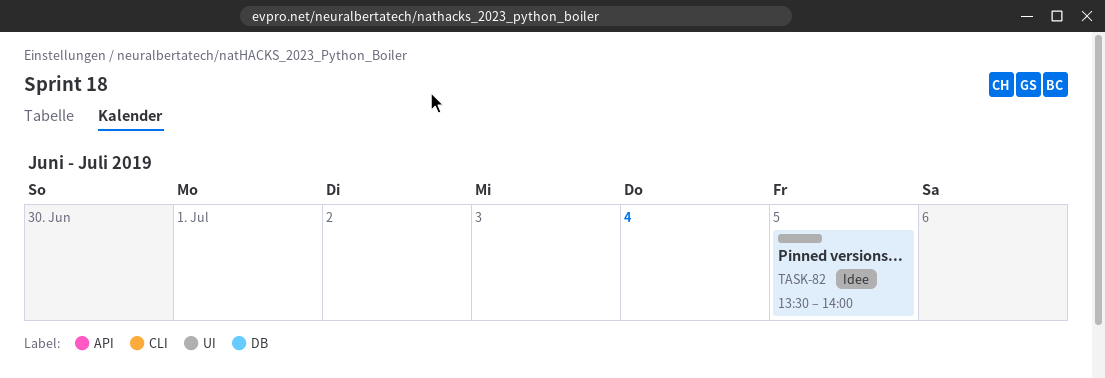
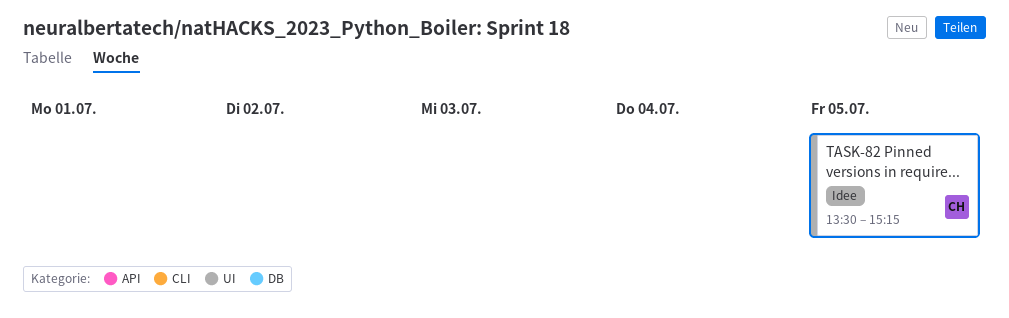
TASK-82, ends: 14:00 -> 15:15

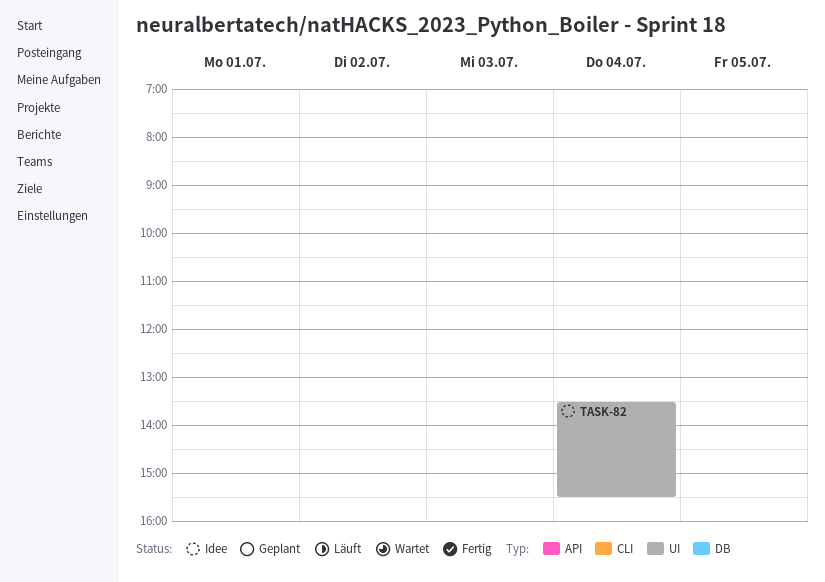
TASK-82, day: Jul 5 -> Jul 4
TASK-82, ends: 15:15 -> 15:30

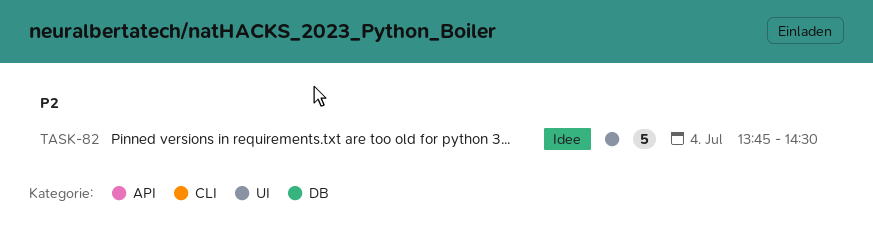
TASK-82, begins: 13:30 -> 13:45
TASK-82, ends: 15:30 -> 14:30

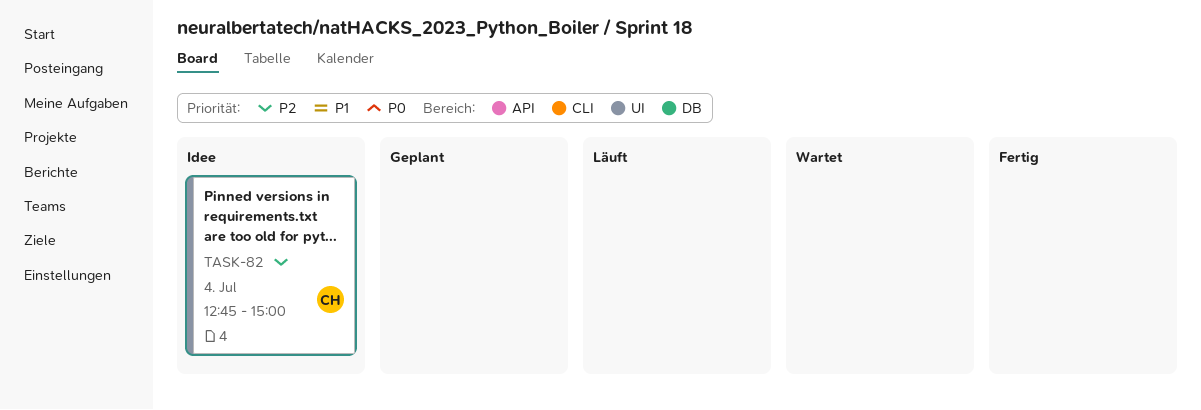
TASK-82, begins: 13:45 -> 12:45
TASK-82, ends: 14:30 -> 15:00

